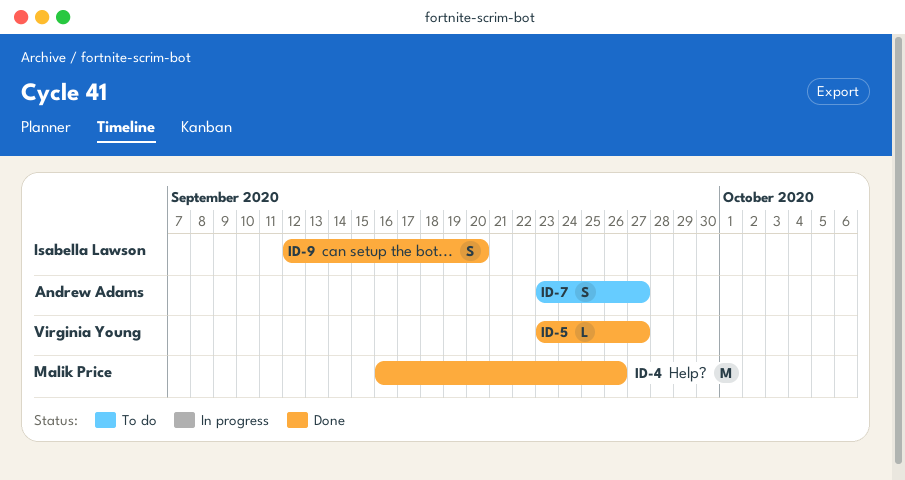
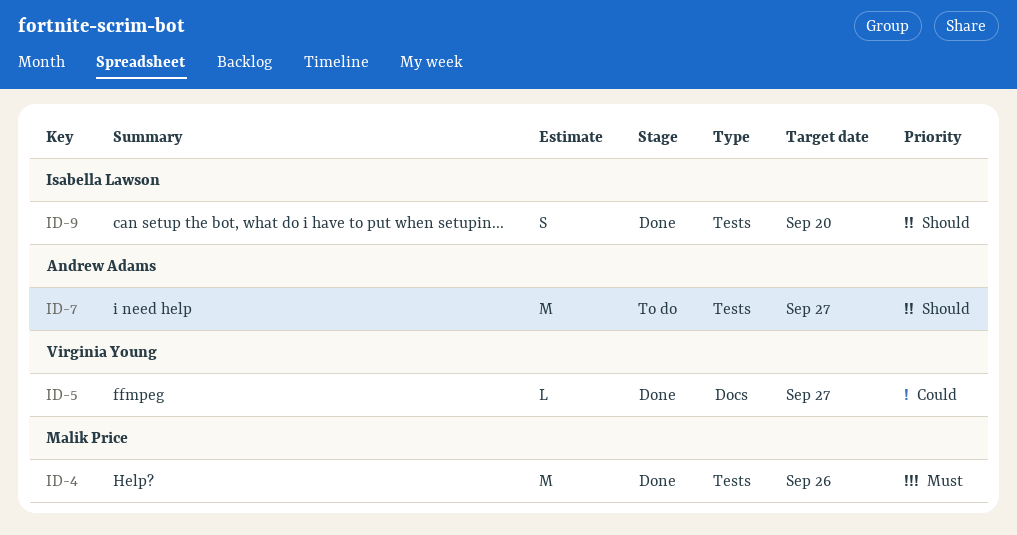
ID-7, estimate: S -> M

